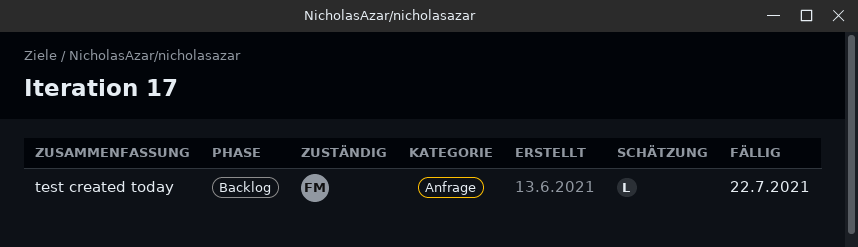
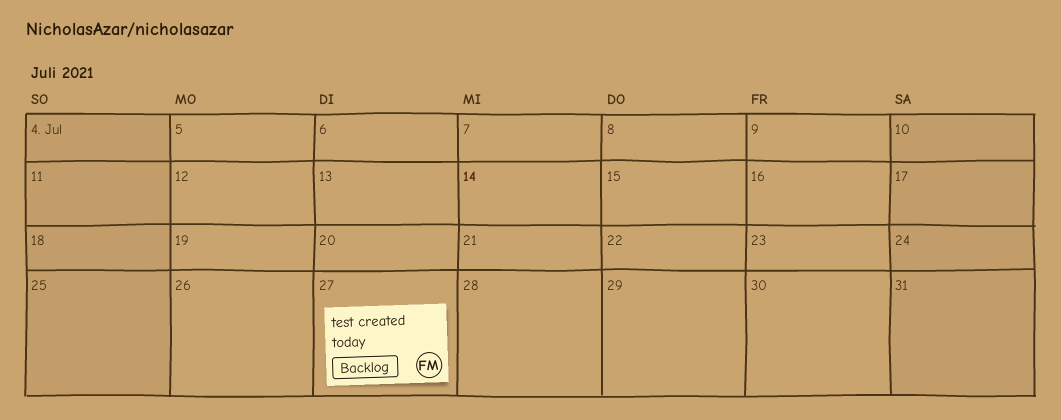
test created today, due: Jul 22 -> Jul 27

